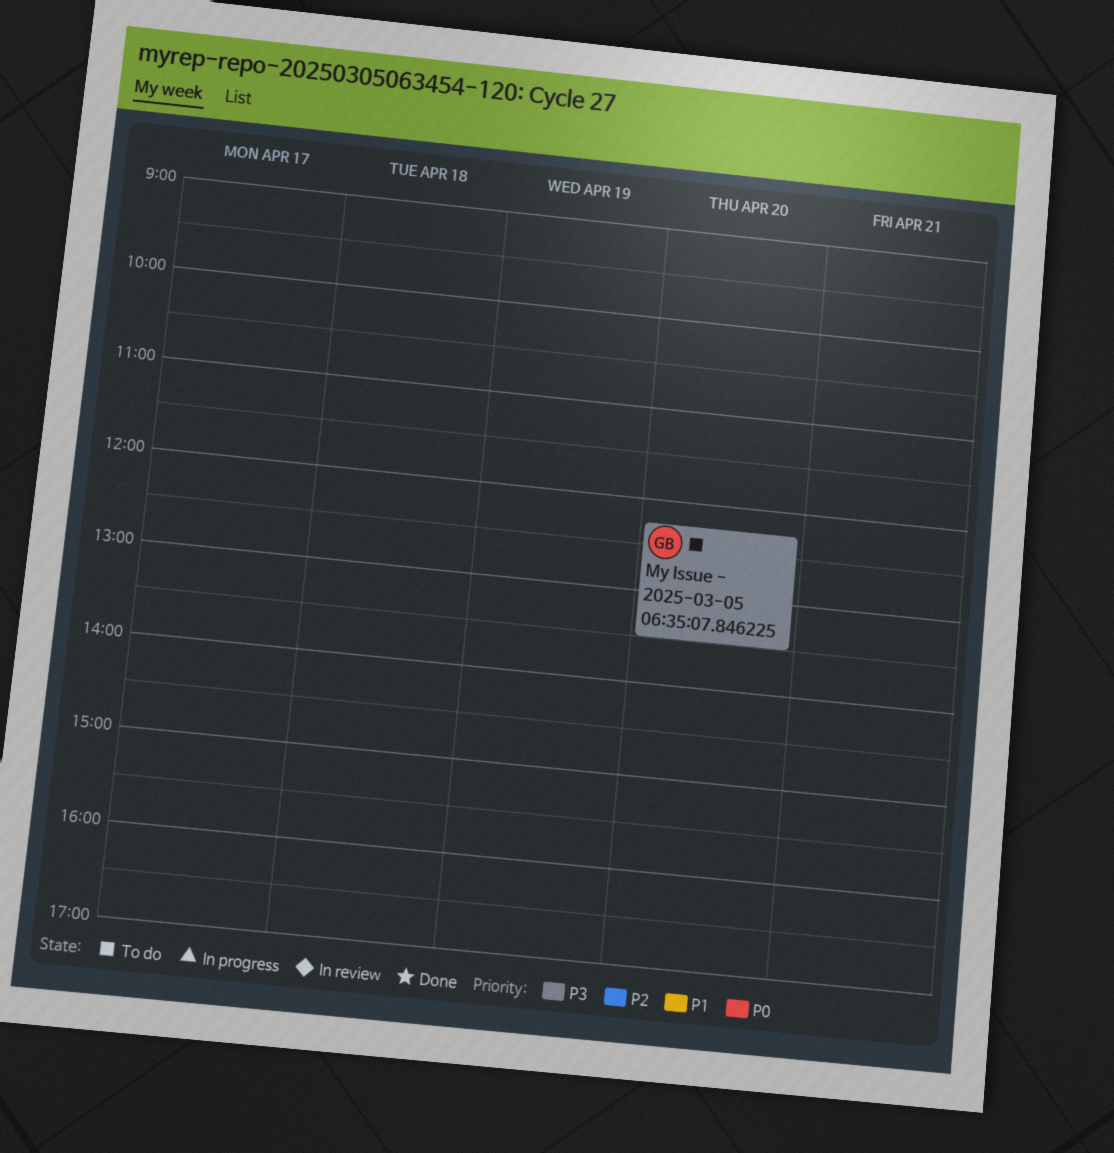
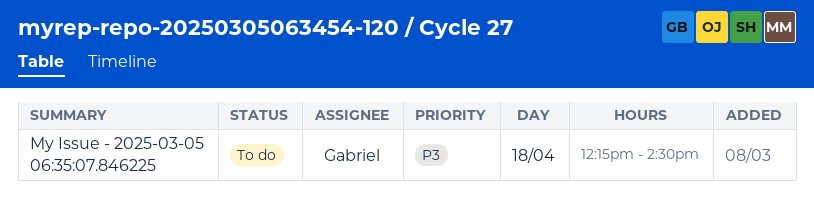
My Issue - 2025-03-05 06:35:07.846225, day: Apr 20 -> Apr 18
My Issue - 2025-03-05 06:35:07.846225, ends: 13:30 -> 14:30

